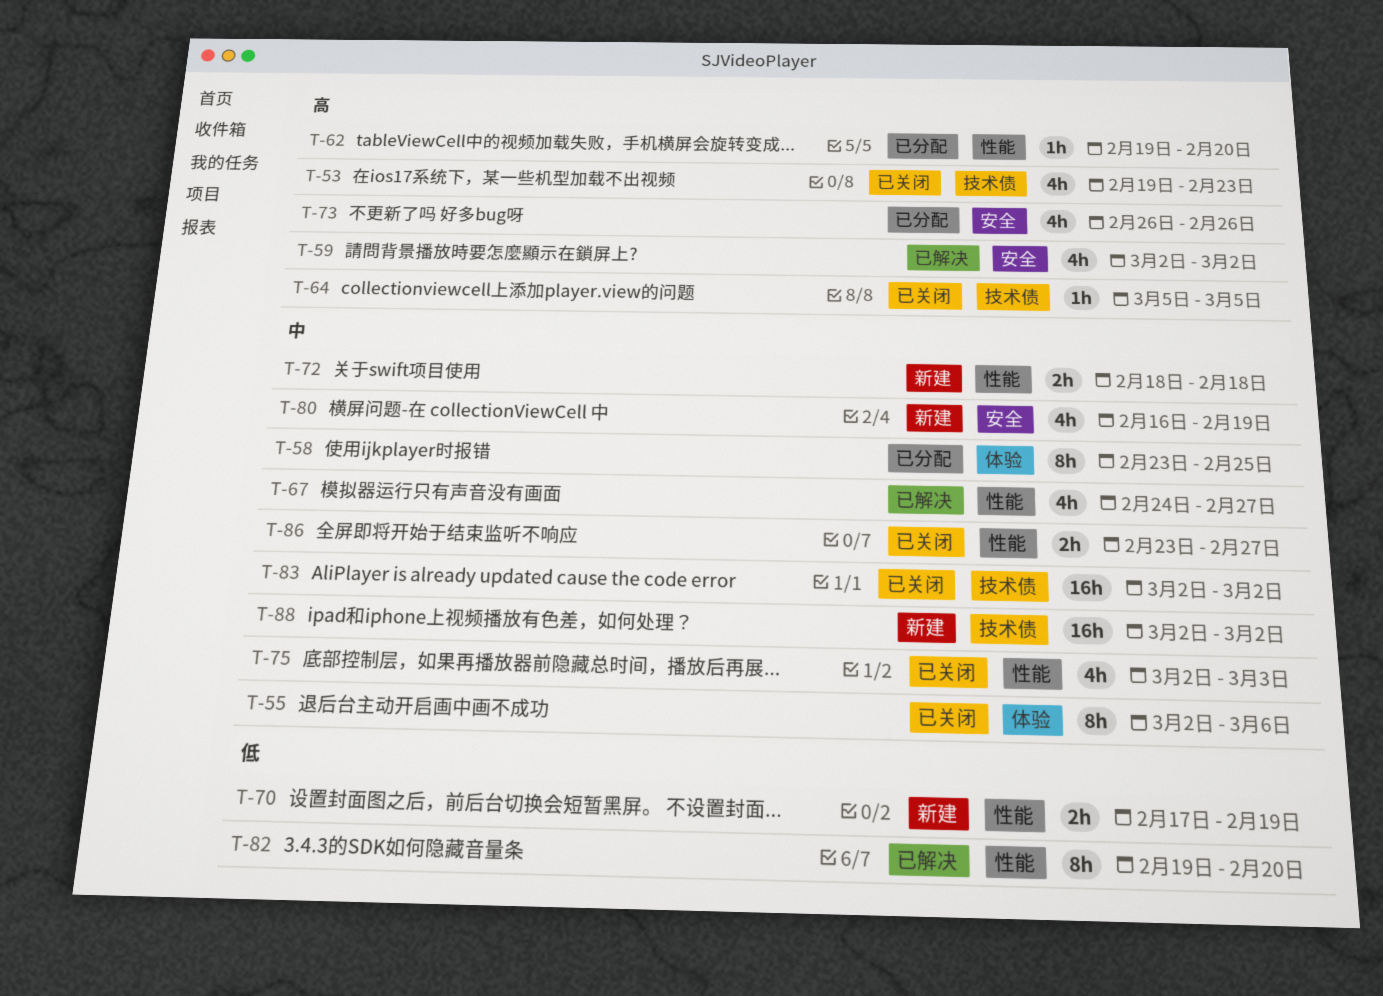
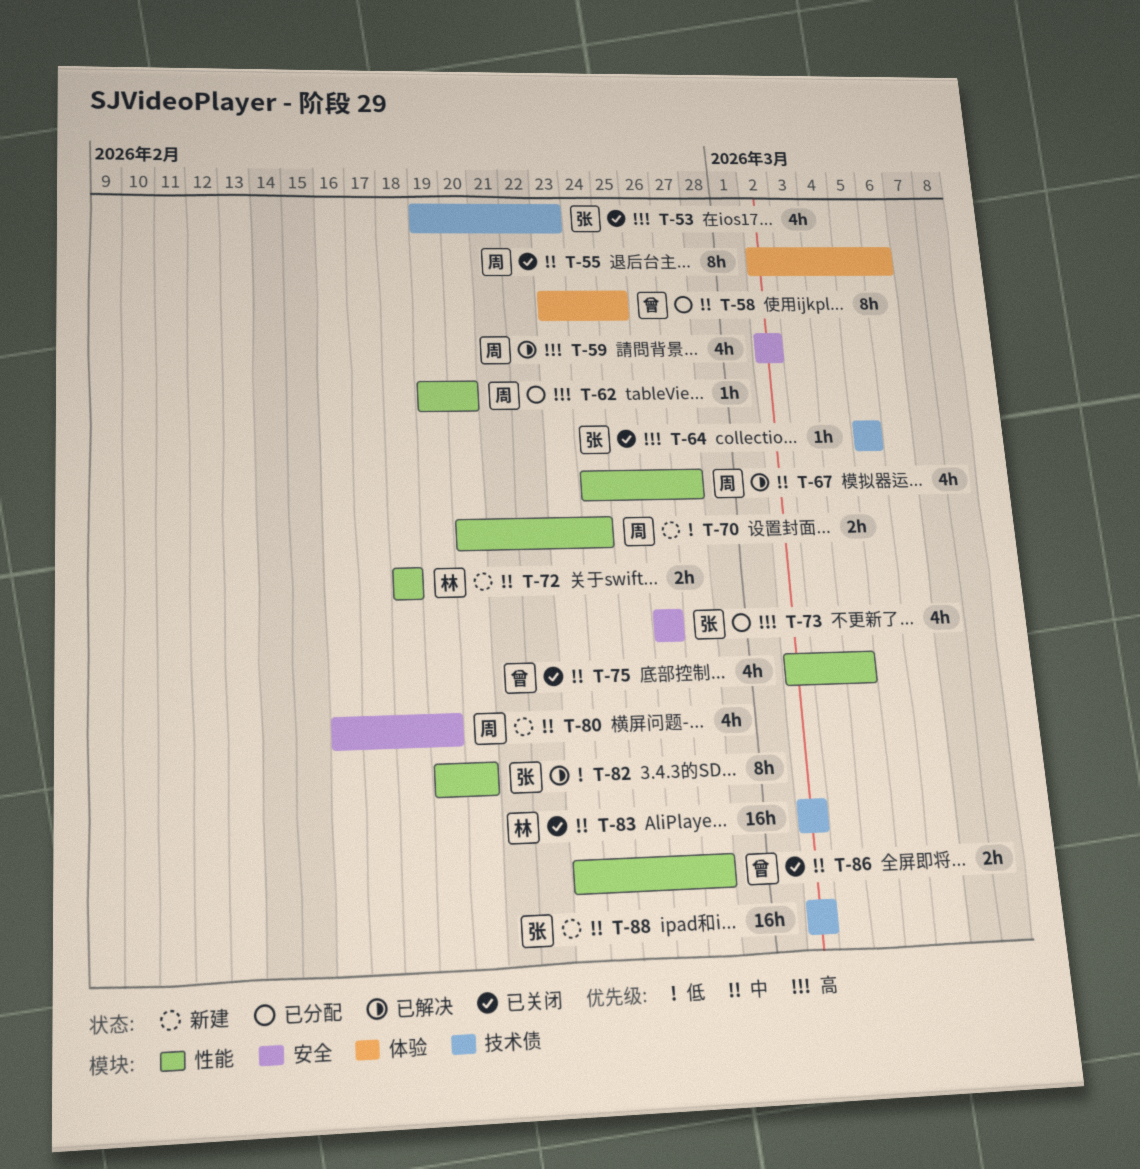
T-70, start: Feb 17 -> Feb 20
T-70, due: Feb 19 -> Feb 24
T-75, due: Mar 3 -> Mar 4

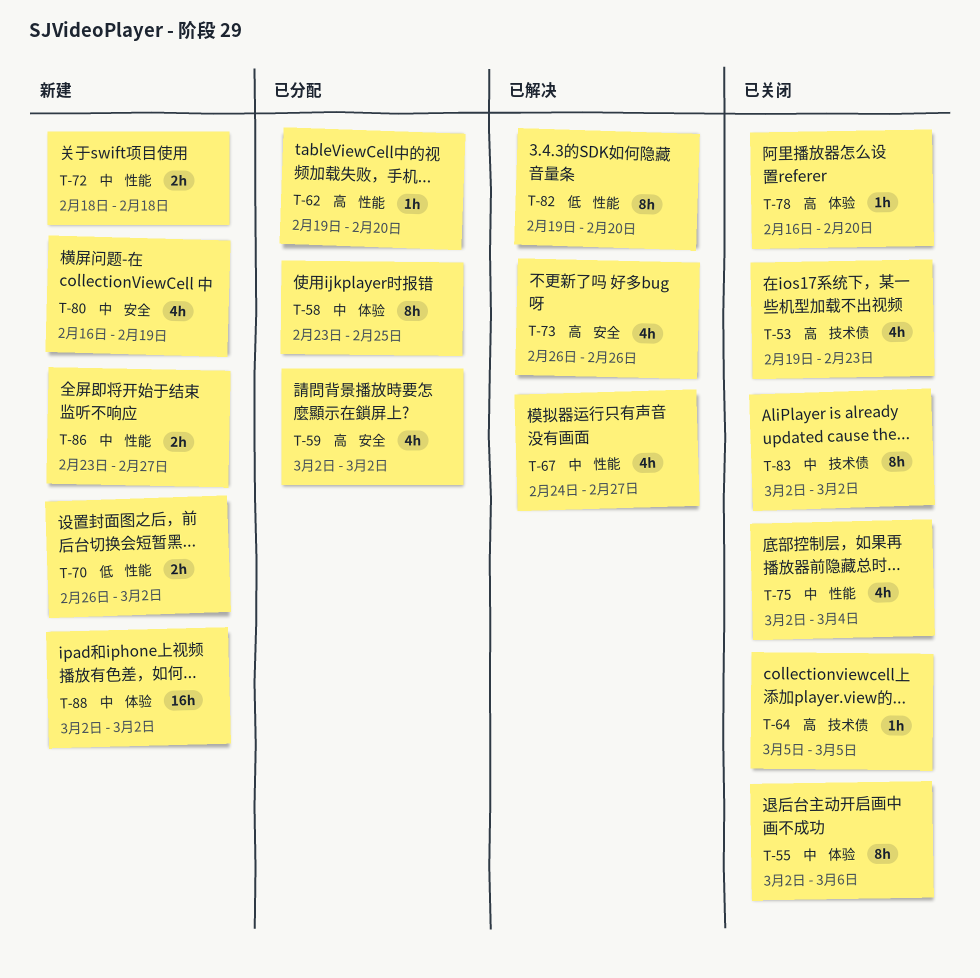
T-59, status: 已解决 -> 已分配
T-70, start: Feb 20 -> Feb 26
T-70, due: Feb 24 -> Mar 2
T-73, status: 已分配 -> 已解决
T-78: none -> present
T-83, estimate: 16h -> 8h
T-86, status: 已关闭 -> 新建
T-88, label: 技术债 -> 体验

